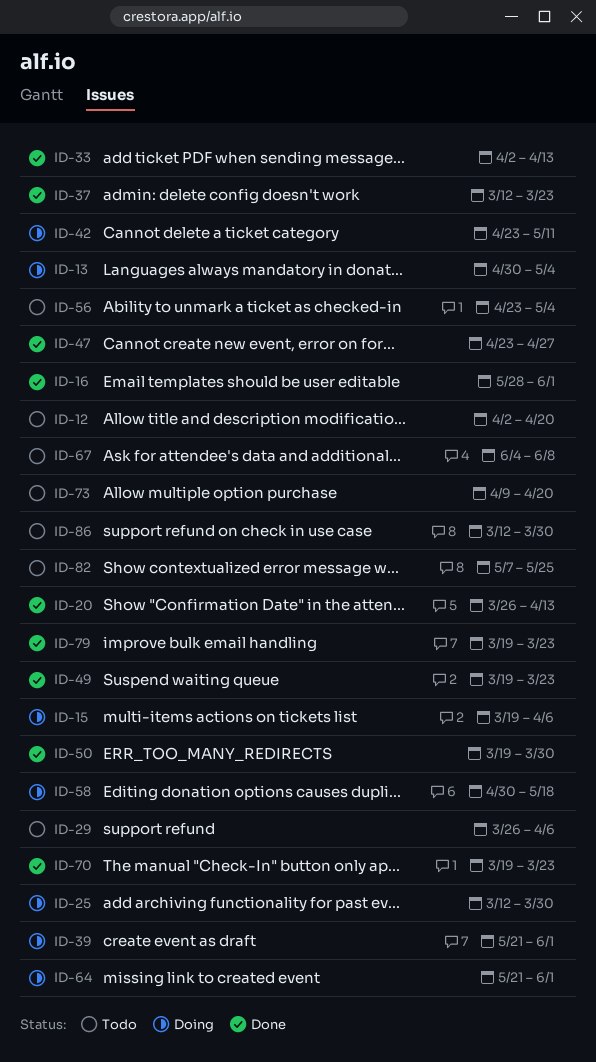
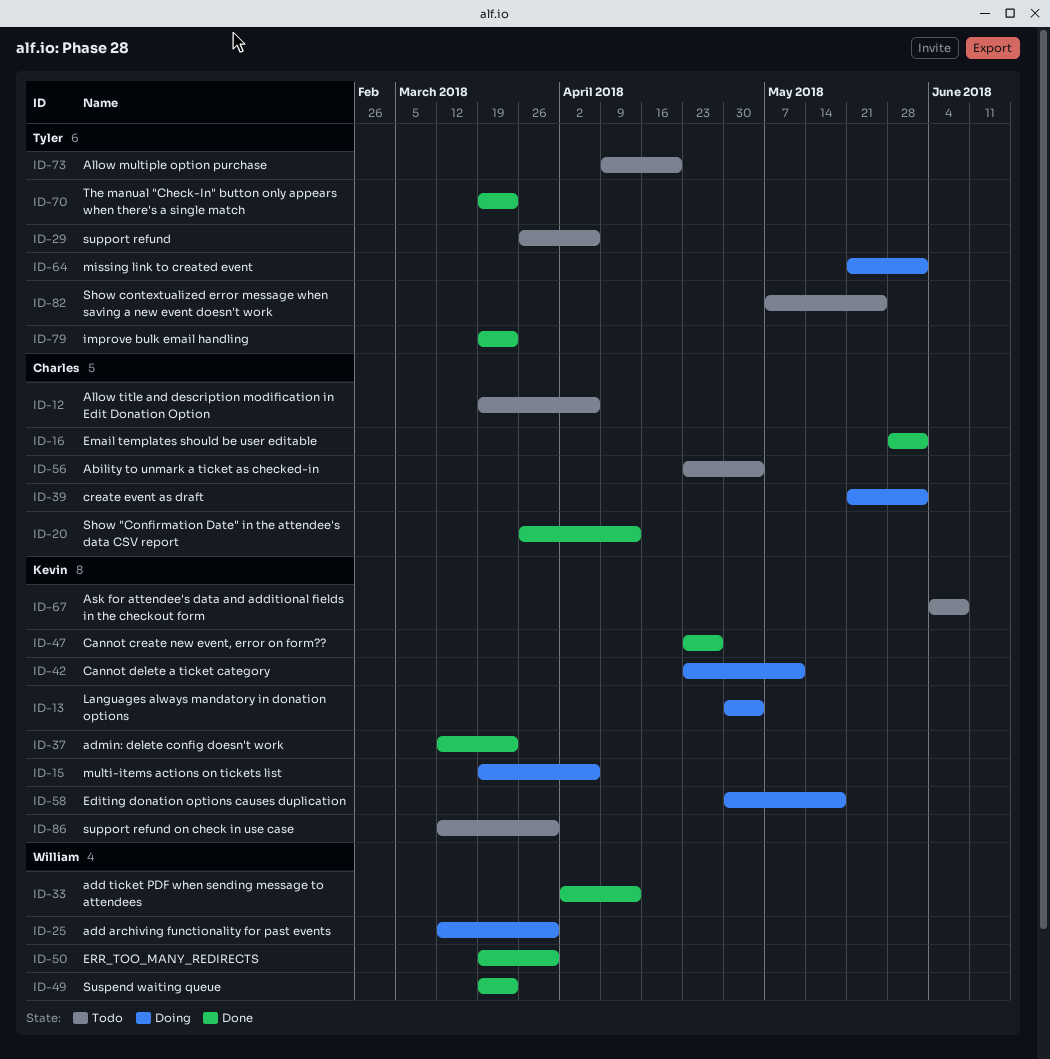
ID-12, start: Apr 2 -> Mar 19
ID-12, due: Apr 20 -> Apr 6

